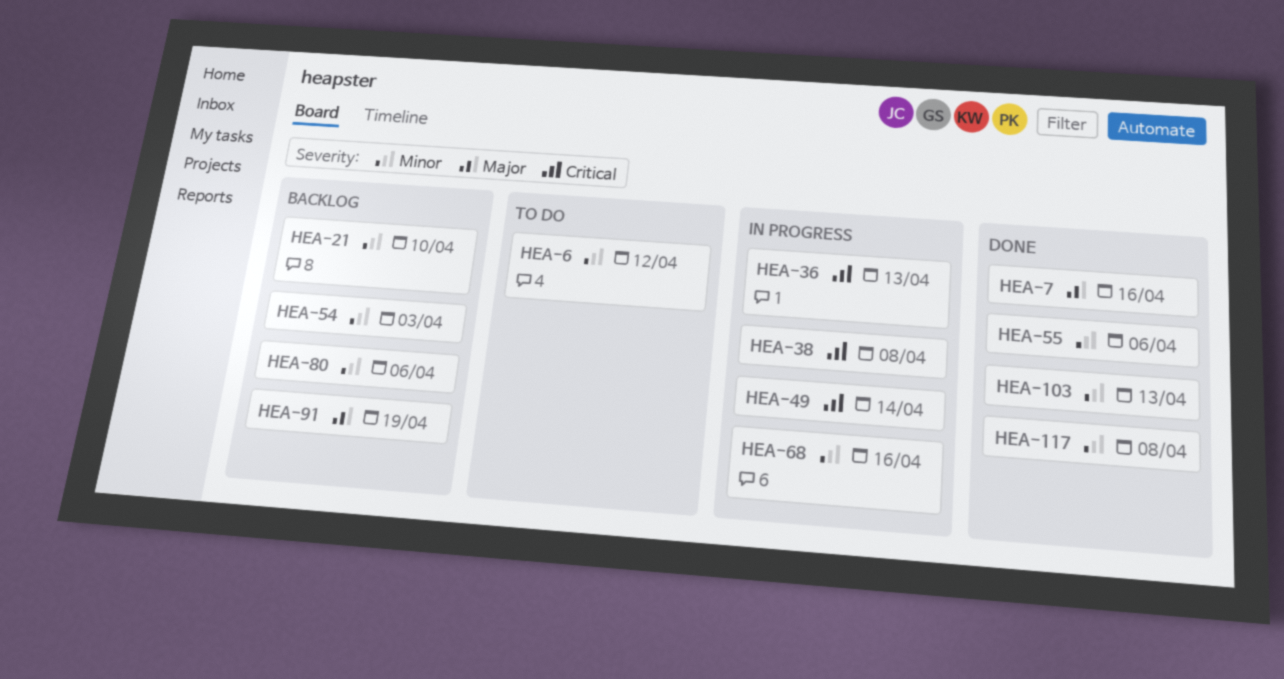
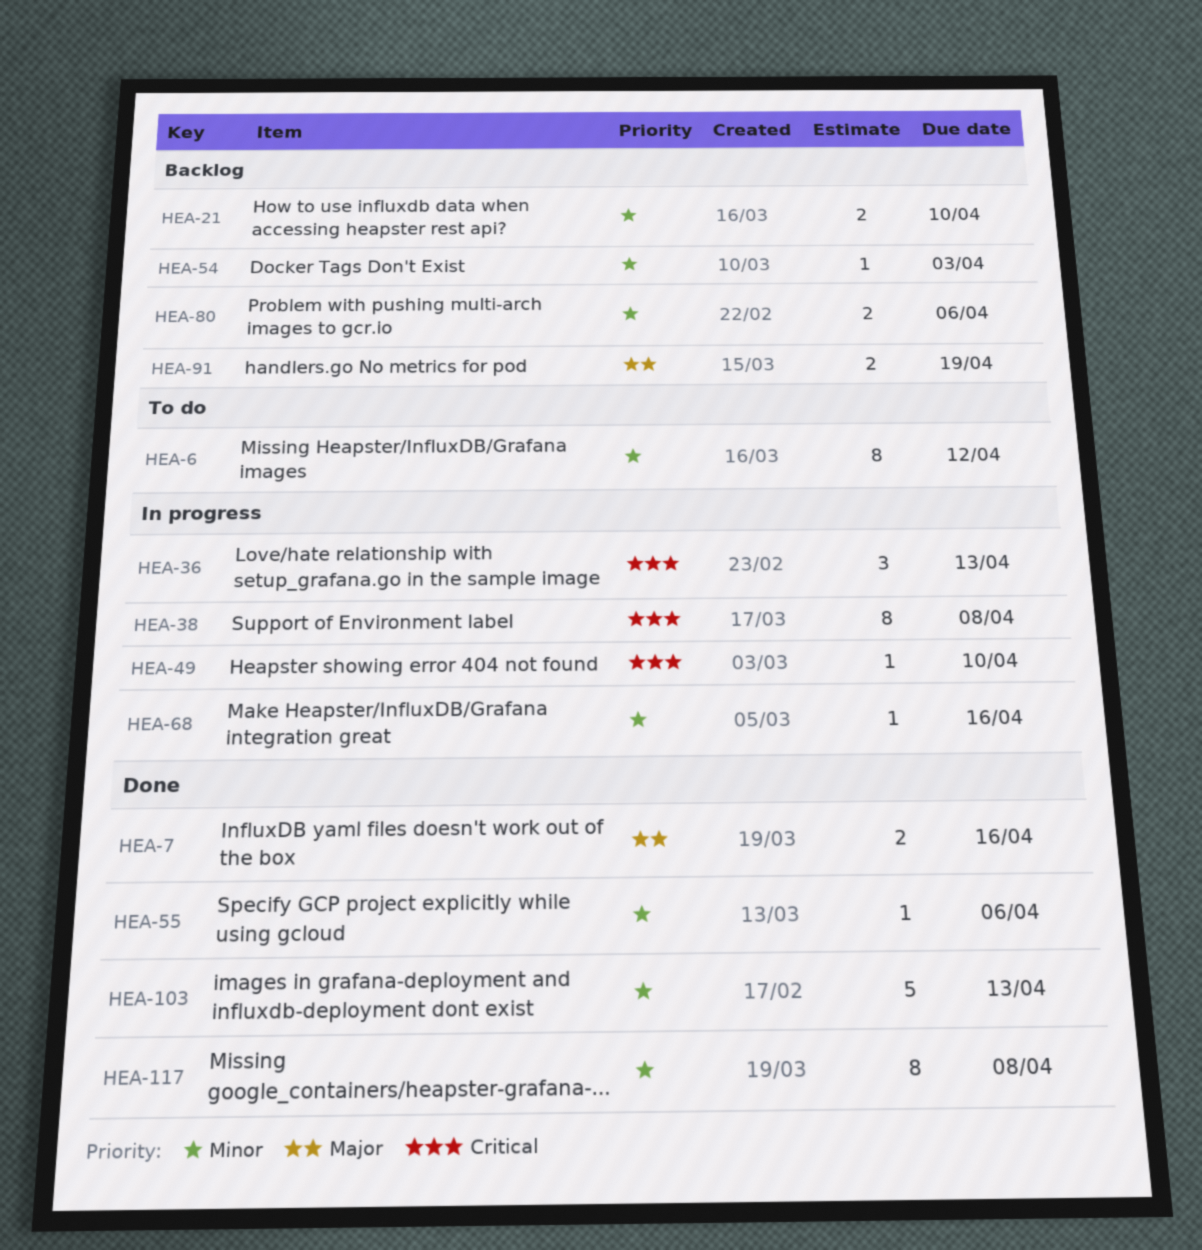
HEA-49, due: Apr 14 -> Apr 10

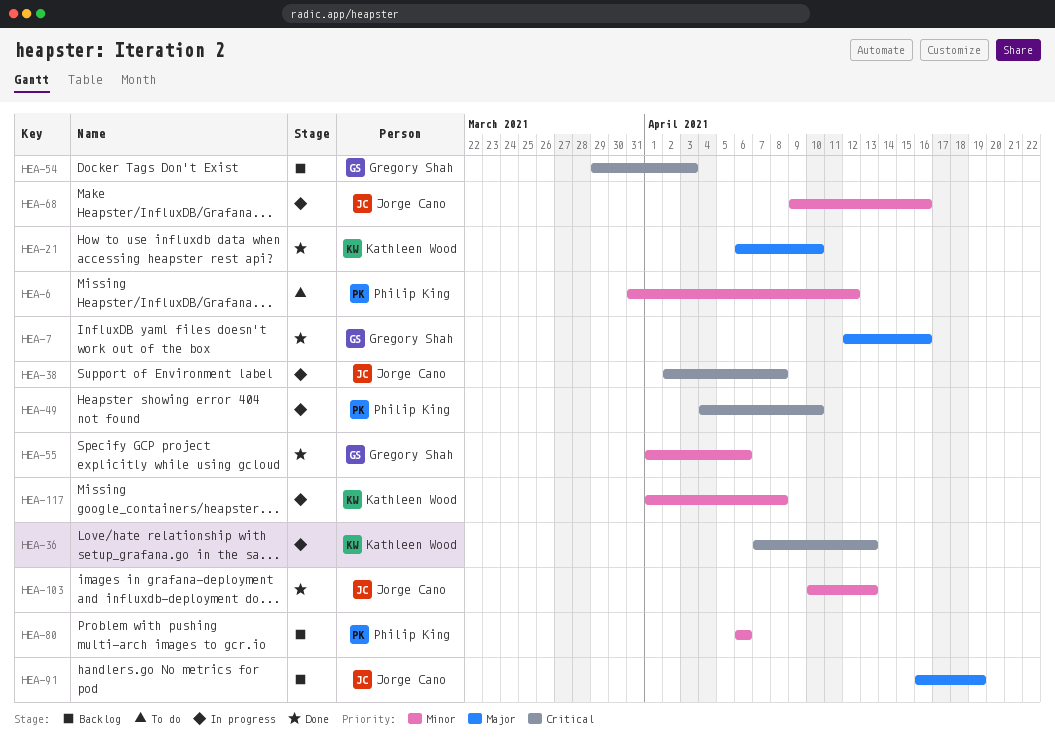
HEA-21, status: Backlog -> Done
HEA-21, priority: Minor -> Major
HEA-54, priority: Minor -> Critical
HEA-117, status: Done -> In progress

